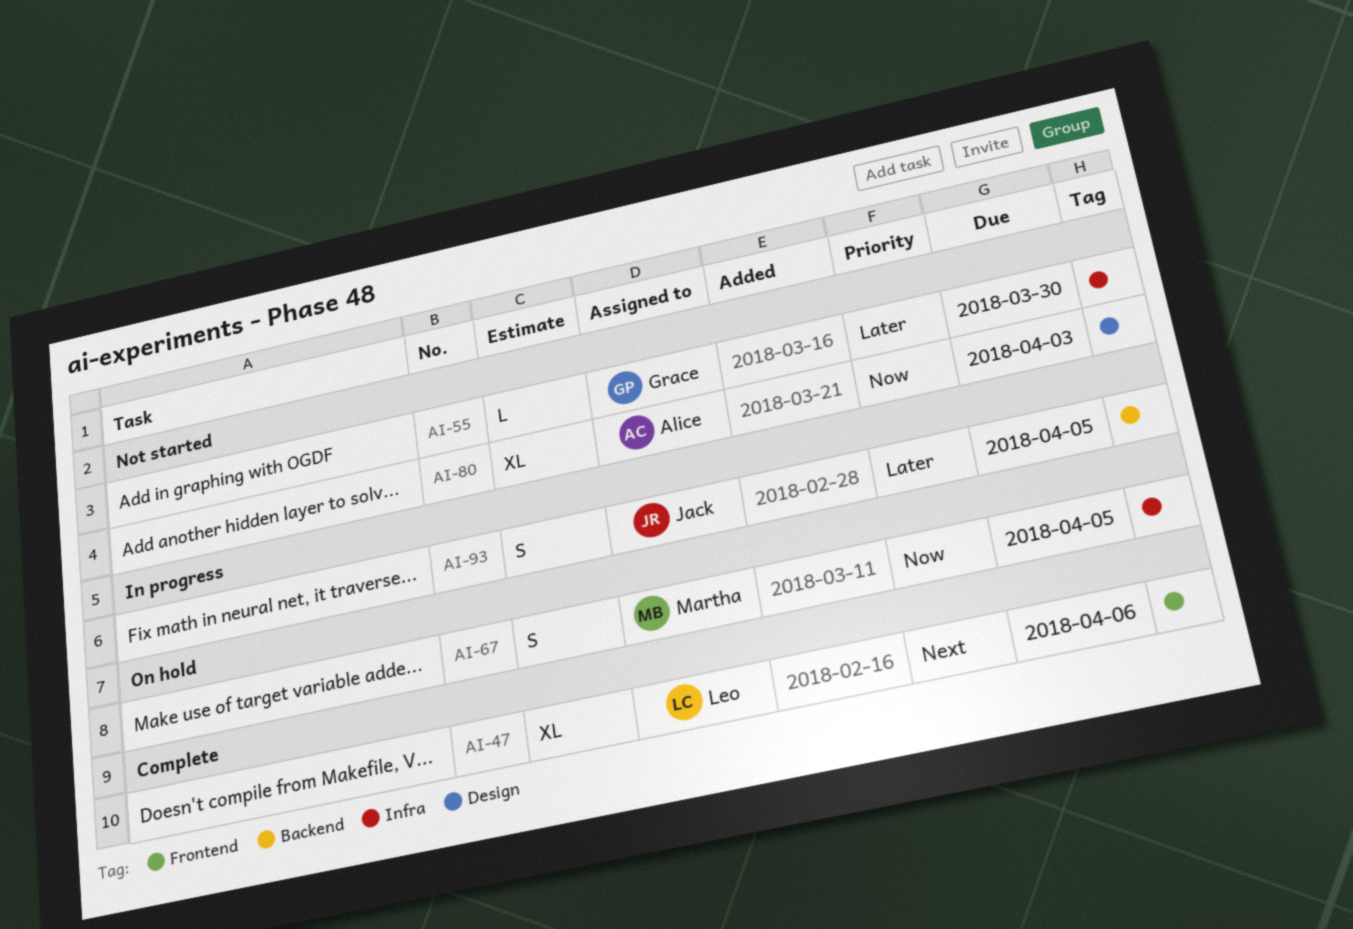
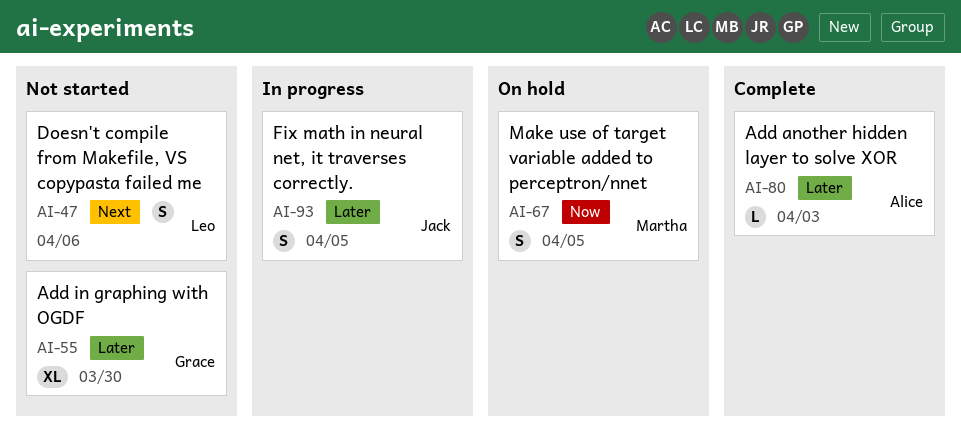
AI-47, status: Complete -> Not started
AI-47, estimate: XL -> S
AI-55, estimate: L -> XL
AI-80, status: Not started -> Complete
AI-80, priority: Now -> Later
AI-80, estimate: XL -> L

